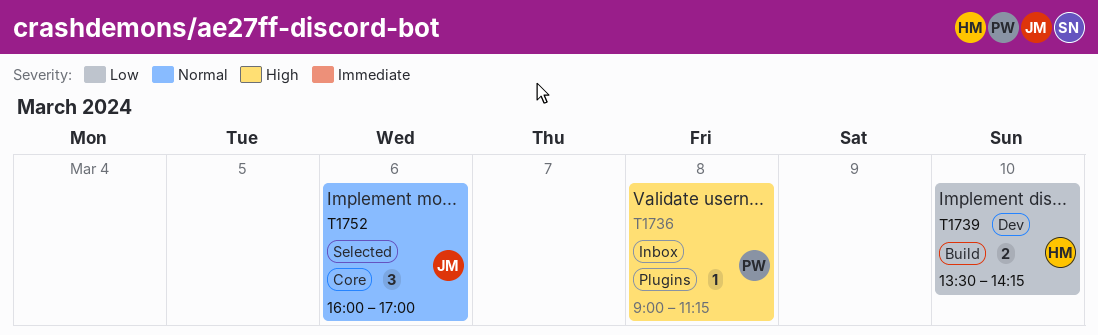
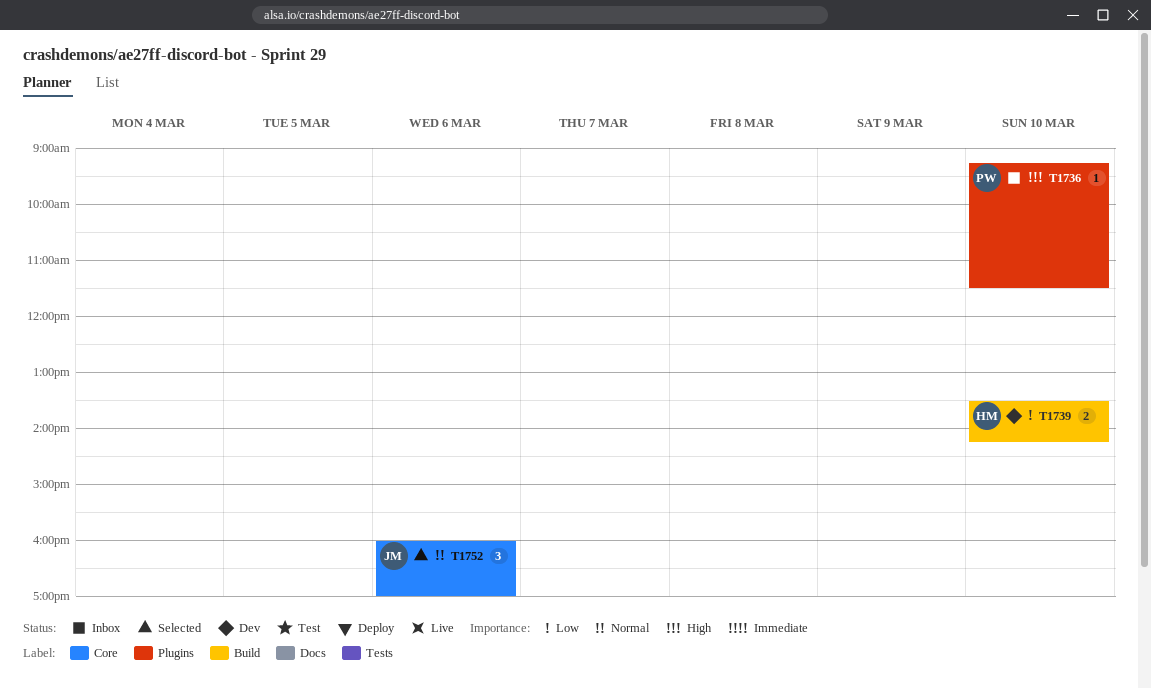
T1736, day: Mar 8 -> Mar 10
T1736, begins: 09:00 -> 09:15
T1736, ends: 11:15 -> 11:30

